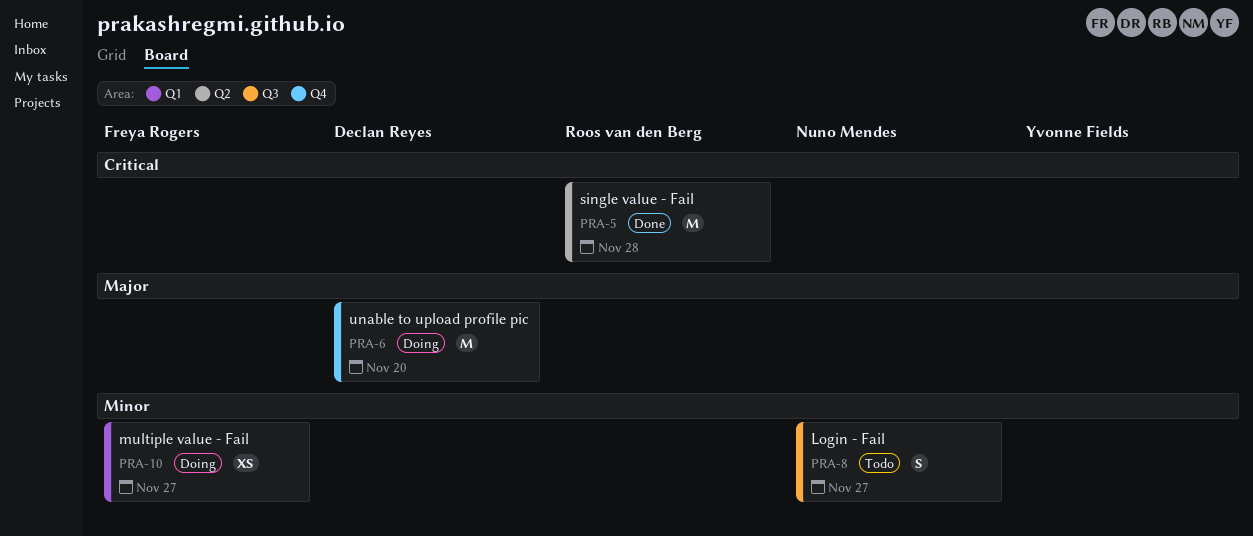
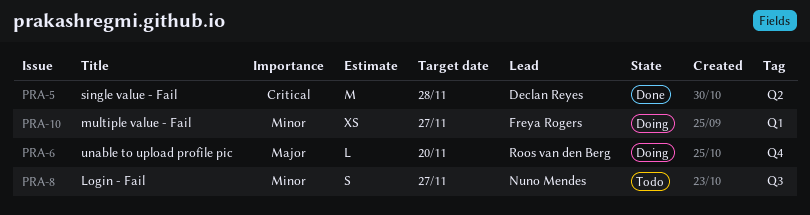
PRA-5, owner: Roos van den Berg -> Declan Reyes
PRA-6, owner: Declan Reyes -> Roos van den Berg
PRA-6, estimate: M -> L

